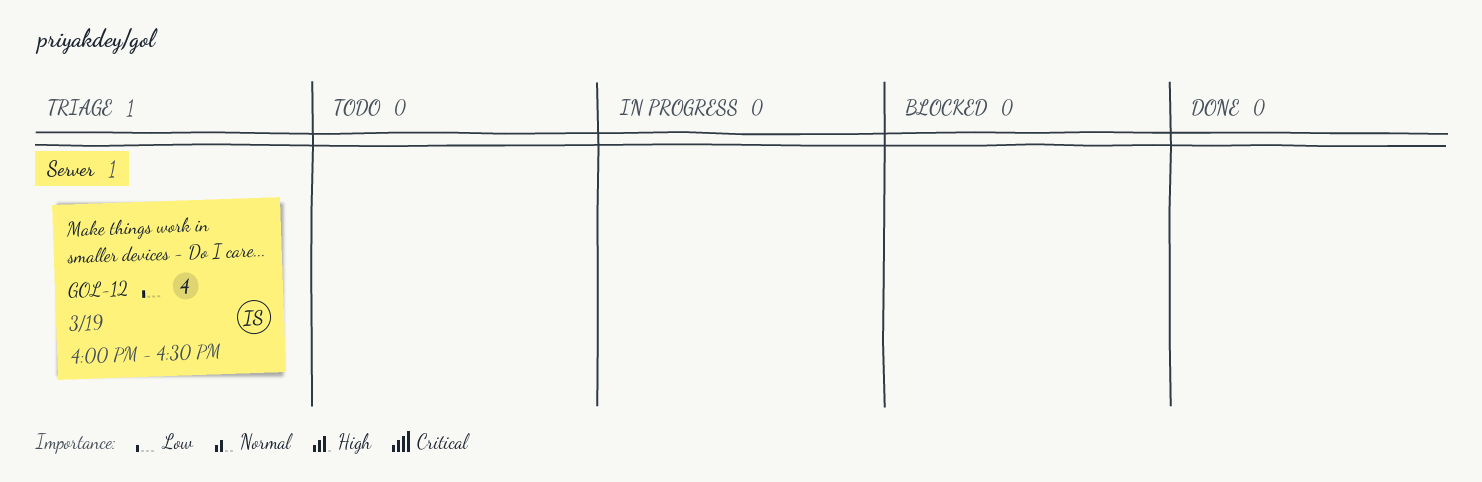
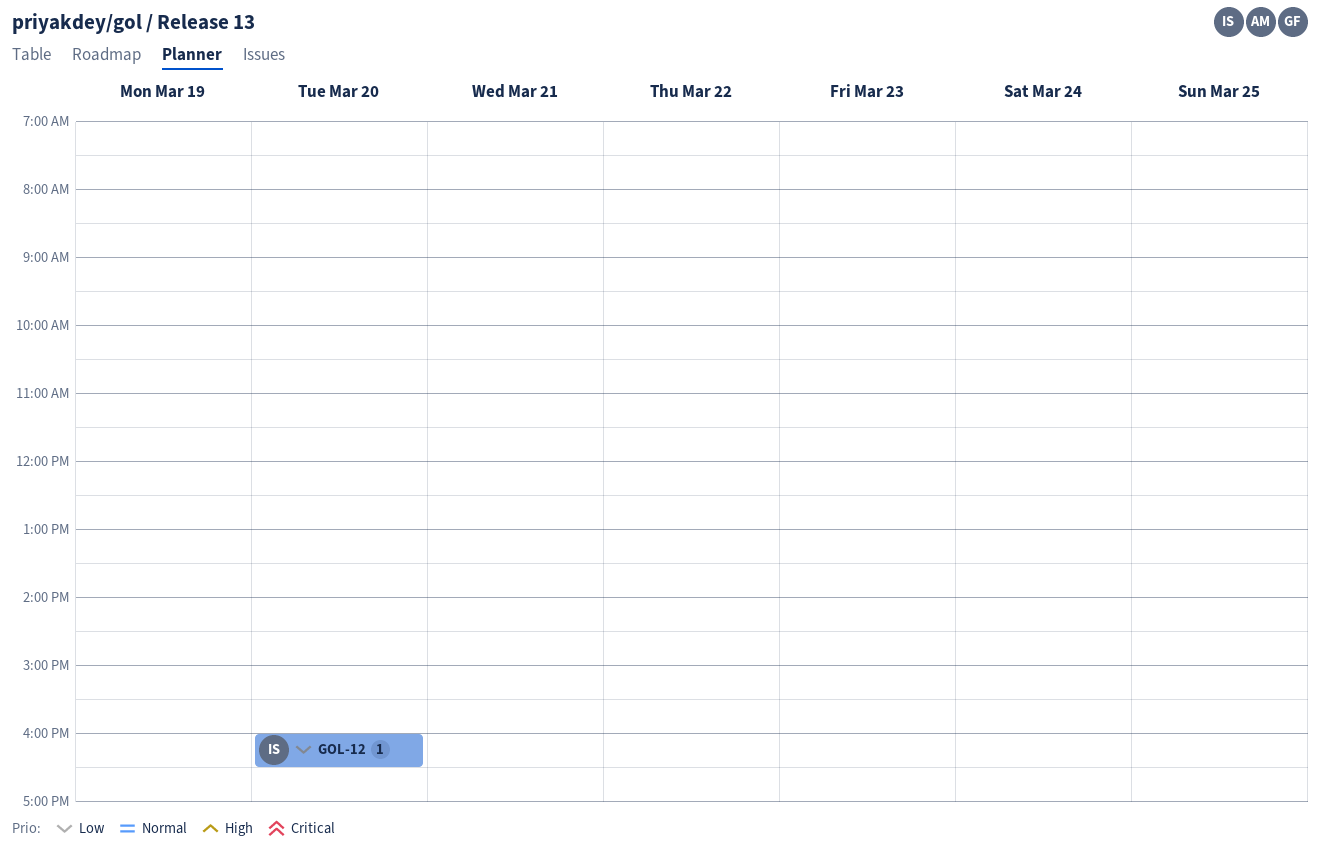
GOL-12, estimate: 4 -> 1
GOL-12, day: Mar 19 -> Mar 20

